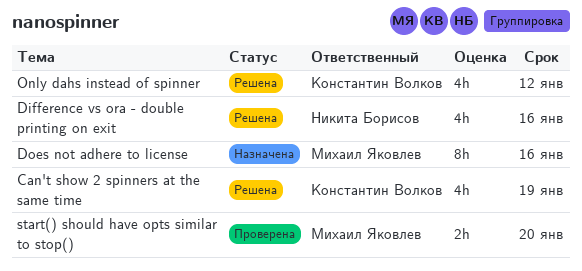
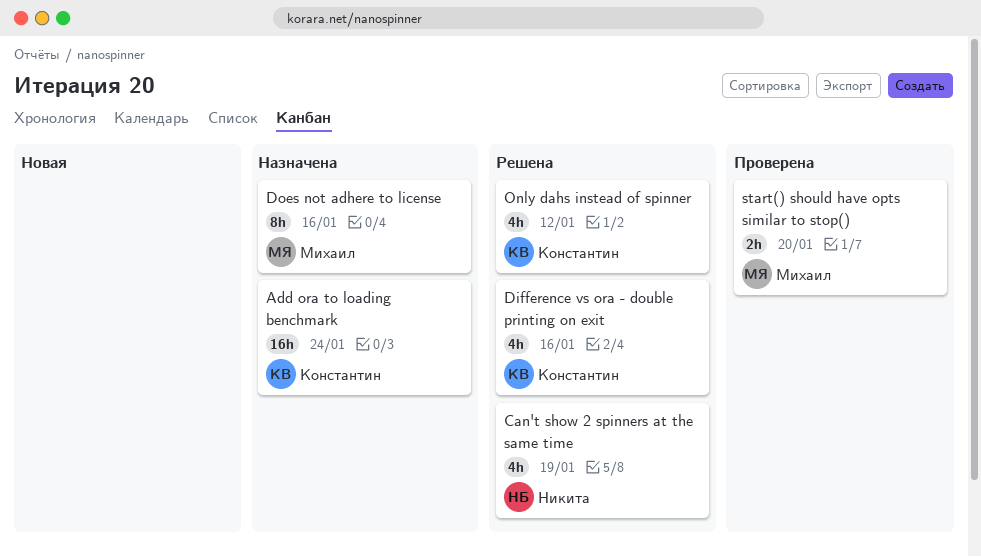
Add ora to loading benchmark: none -> present
Can't show 2 spinners at the same time, owner: Константин Волков -> Никита Борисов
Difference vs ora - double printing on exit, owner: Никита Борисов -> Константин Волков

